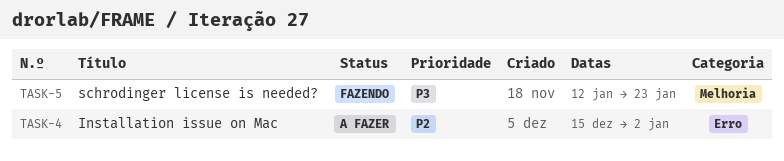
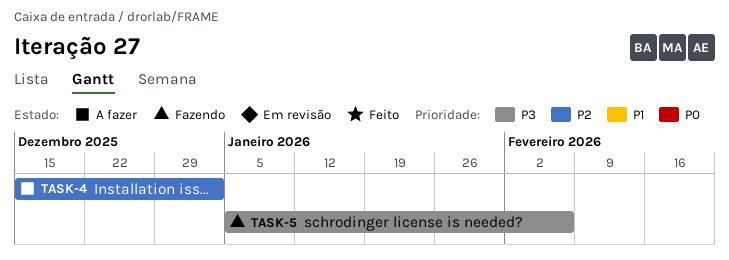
TASK-5, start: Jan 12 -> Jan 5
TASK-5, due: Jan 23 -> Feb 6

